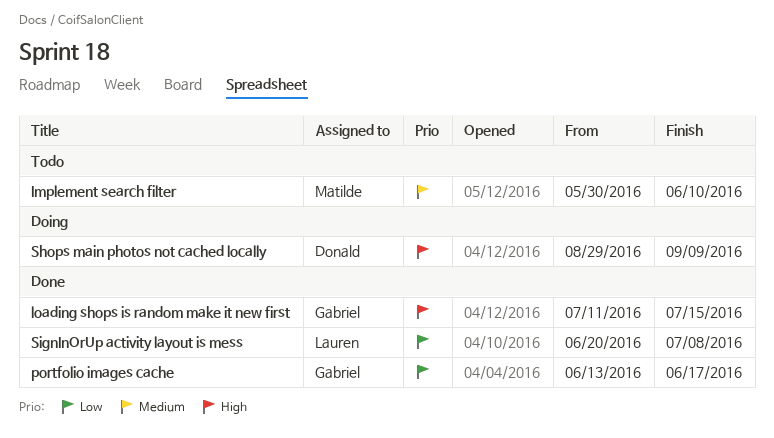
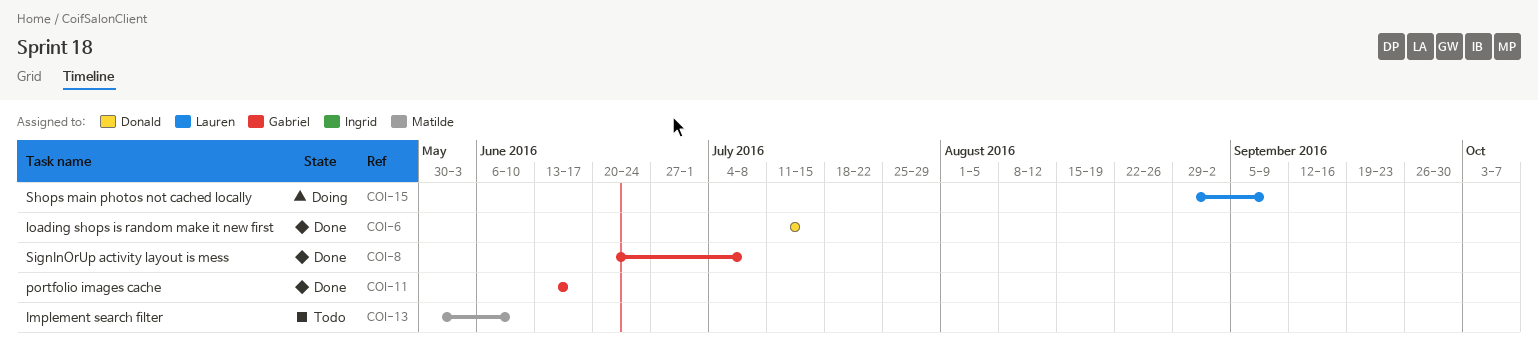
loading shops is random make it new first, owner: Gabriel -> Donald
Shops main photos not cached locally, owner: Donald -> Lauren
SignInOrUp activity layout is mess, owner: Lauren -> Gabriel

